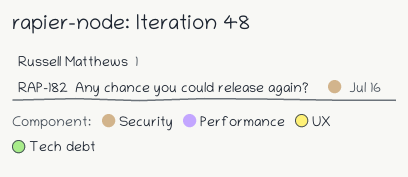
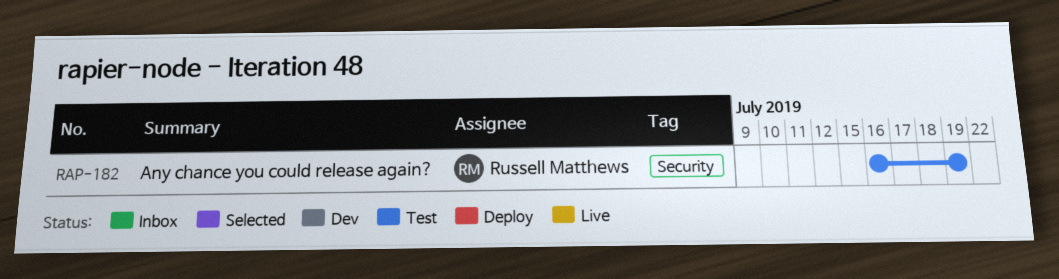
RAP-182, due: Jul 16 -> Jul 19

